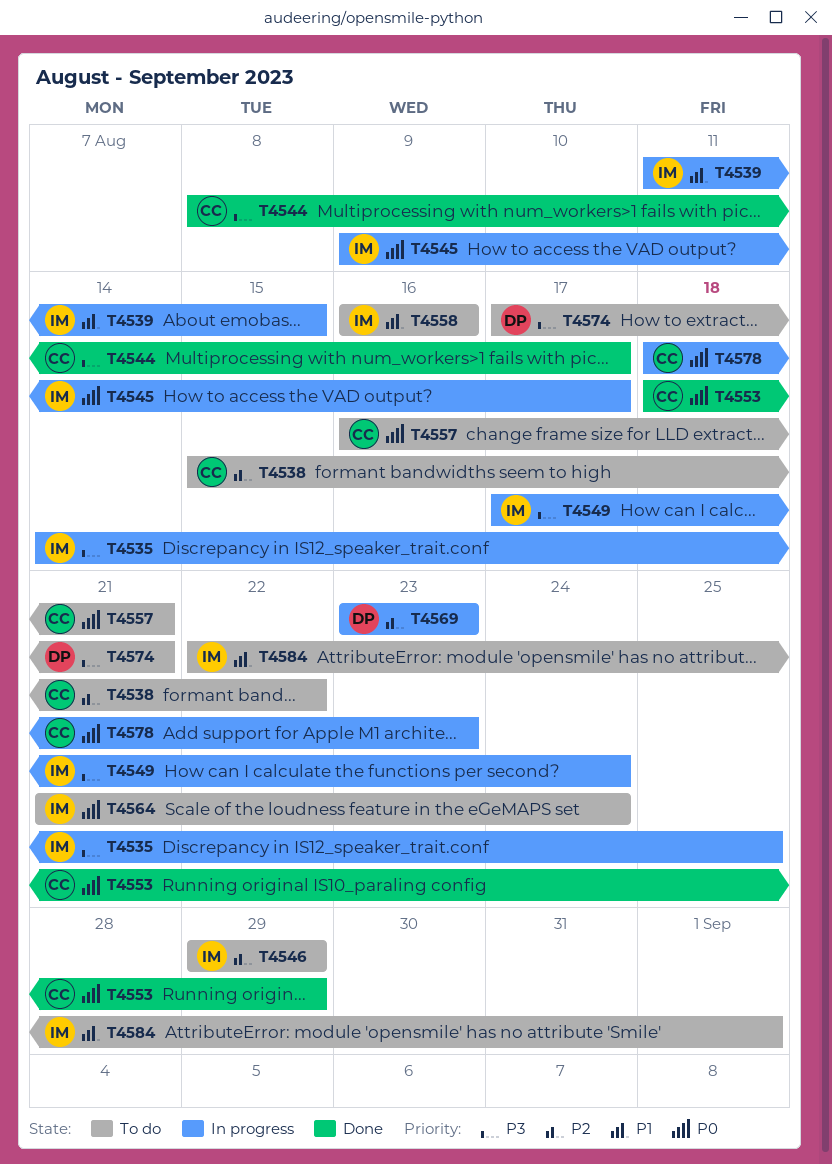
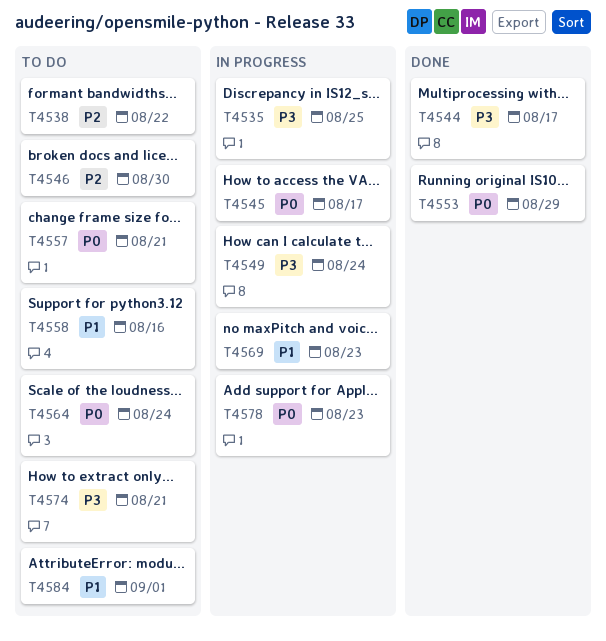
T4539: present -> none
T4546, due: Aug 29 -> Aug 30
T4569, priority: P2 -> P1

